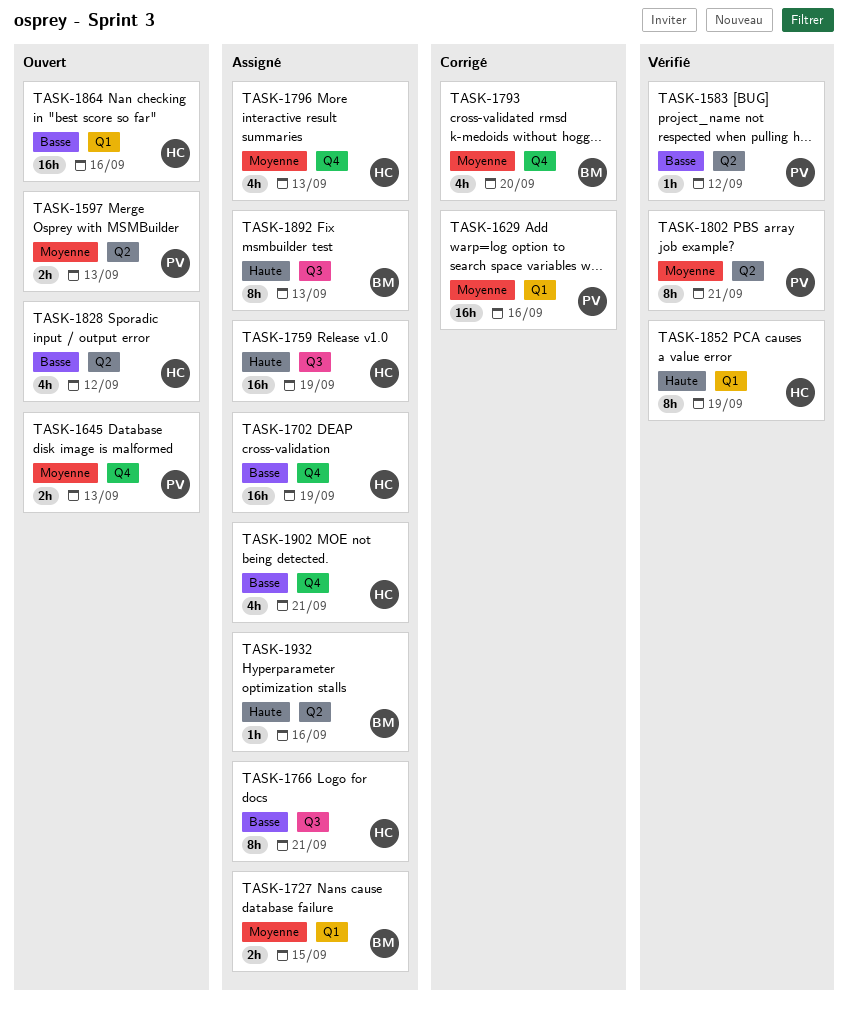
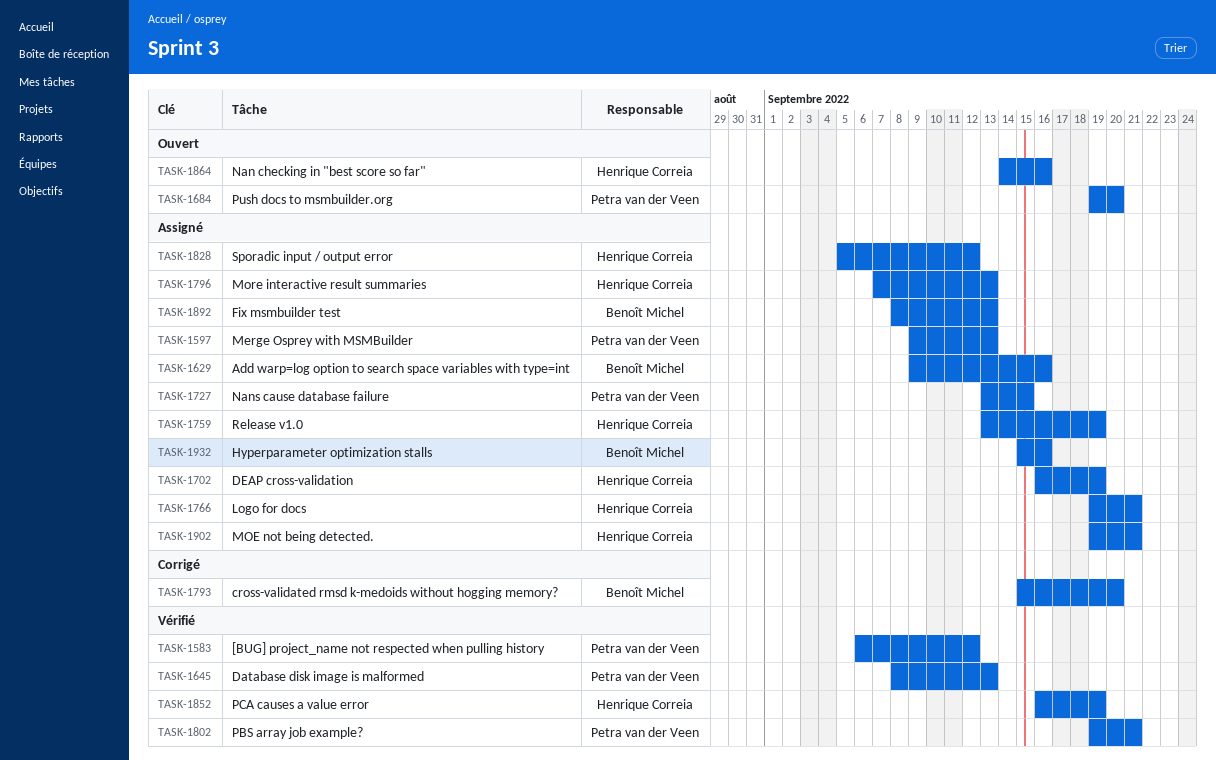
TASK-1597, status: Ouvert -> Assigné
TASK-1629, status: Corrigé -> Assigné
TASK-1629, owner: Petra van der Veen -> Benoît Michel
TASK-1645, status: Ouvert -> Vérifié
TASK-1684: none -> present
TASK-1727, owner: Benoît Michel -> Petra van der Veen
TASK-1828, status: Ouvert -> Assigné

